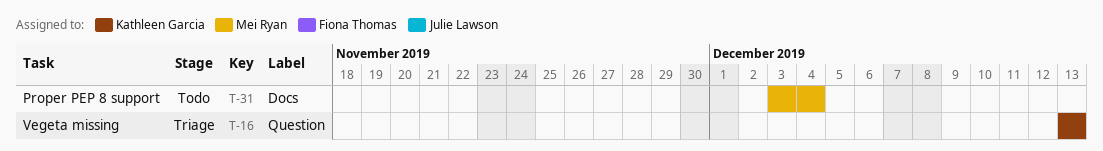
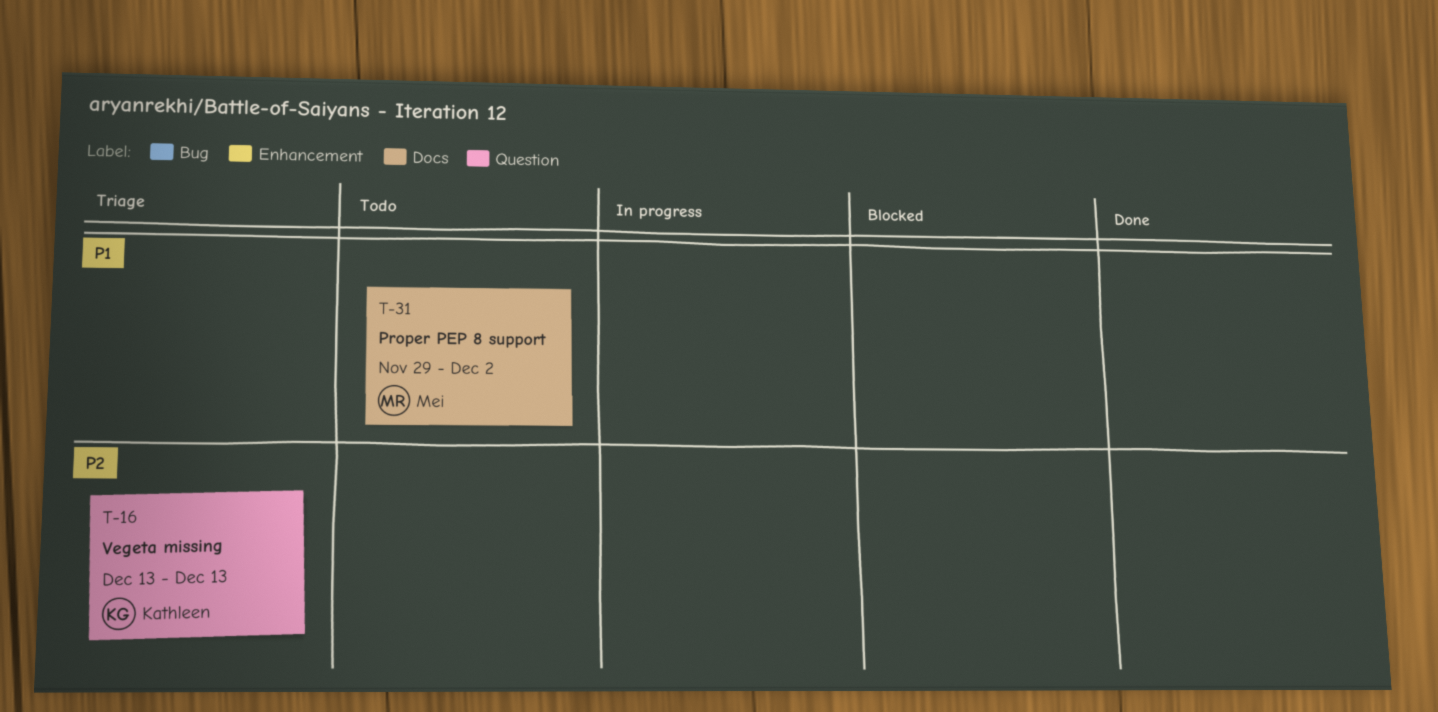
T-31, start: Dec 3 -> Nov 29
T-31, due: Dec 4 -> Dec 2

